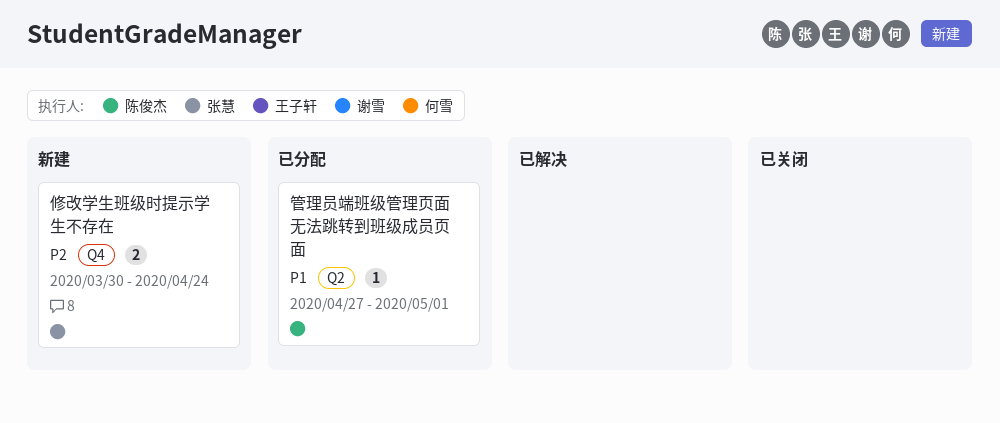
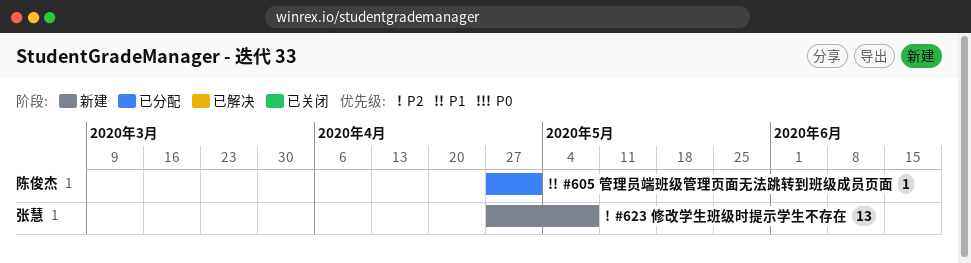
修改学生班级时提示学生不存在, estimate: 2 -> 13
修改学生班级时提示学生不存在, start: Mar 30 -> Apr 27
修改学生班级时提示学生不存在, due: Apr 24 -> May 8

